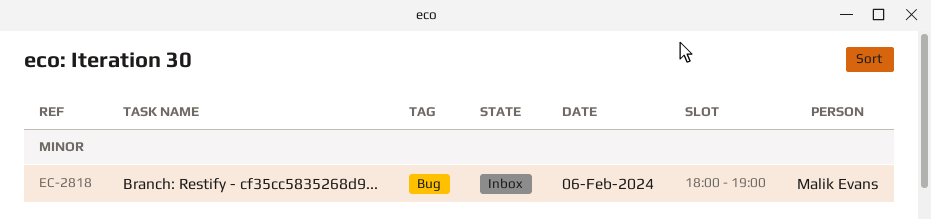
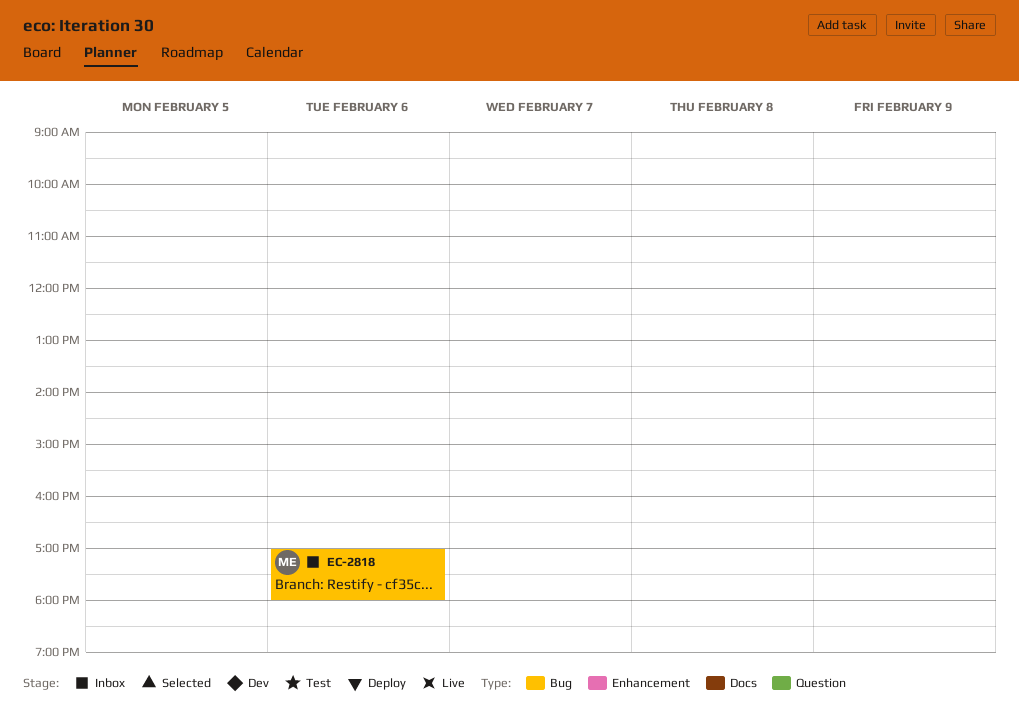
EC-2818, begins: 18:00 -> 17:00
EC-2818, ends: 19:00 -> 18:00

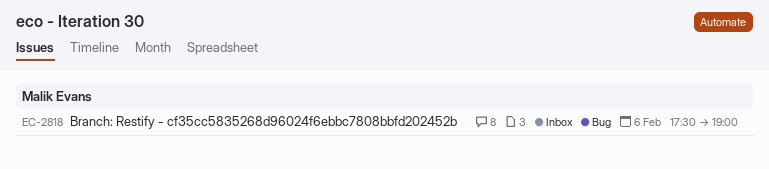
EC-2818, begins: 17:00 -> 17:30
EC-2818, ends: 18:00 -> 19:00

